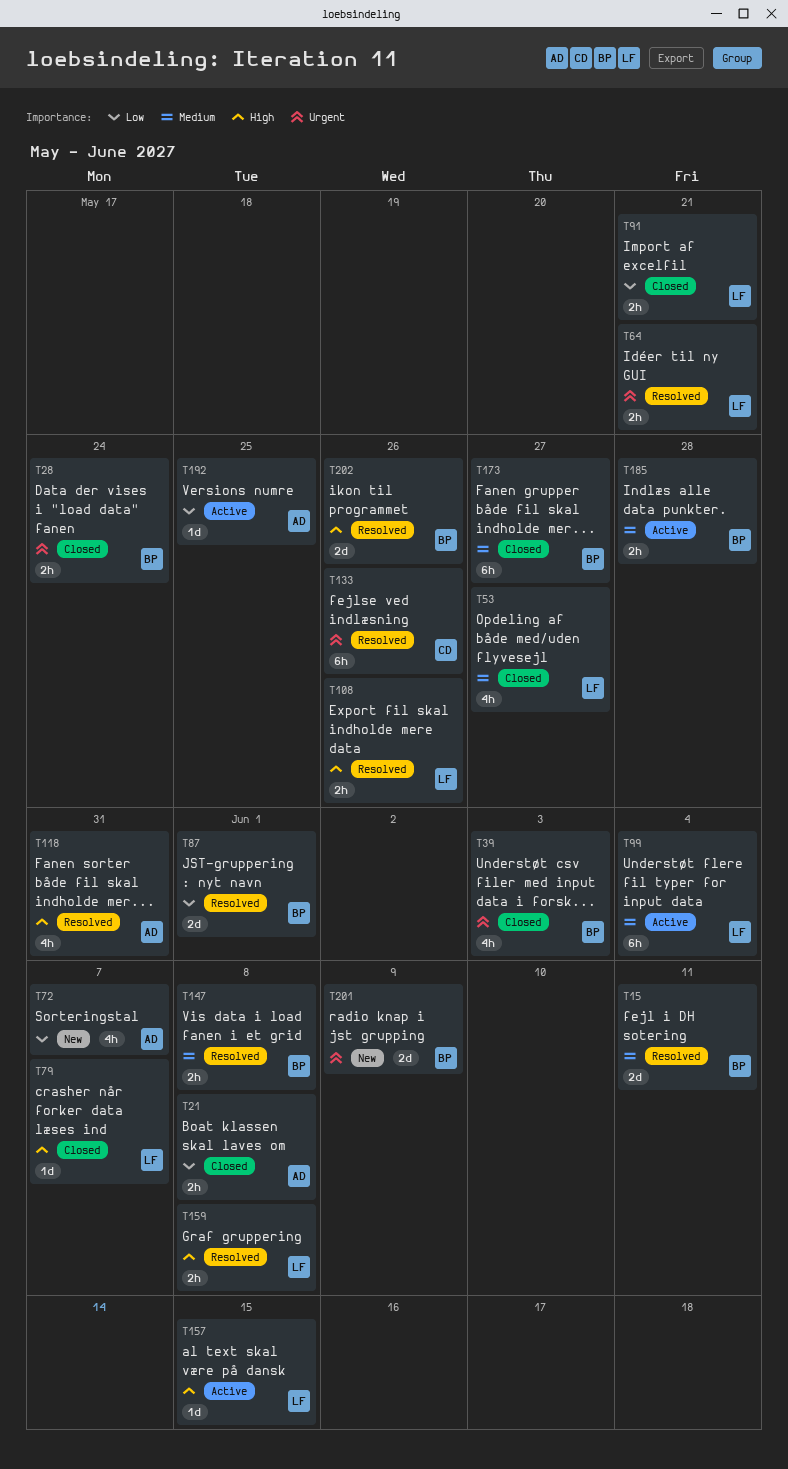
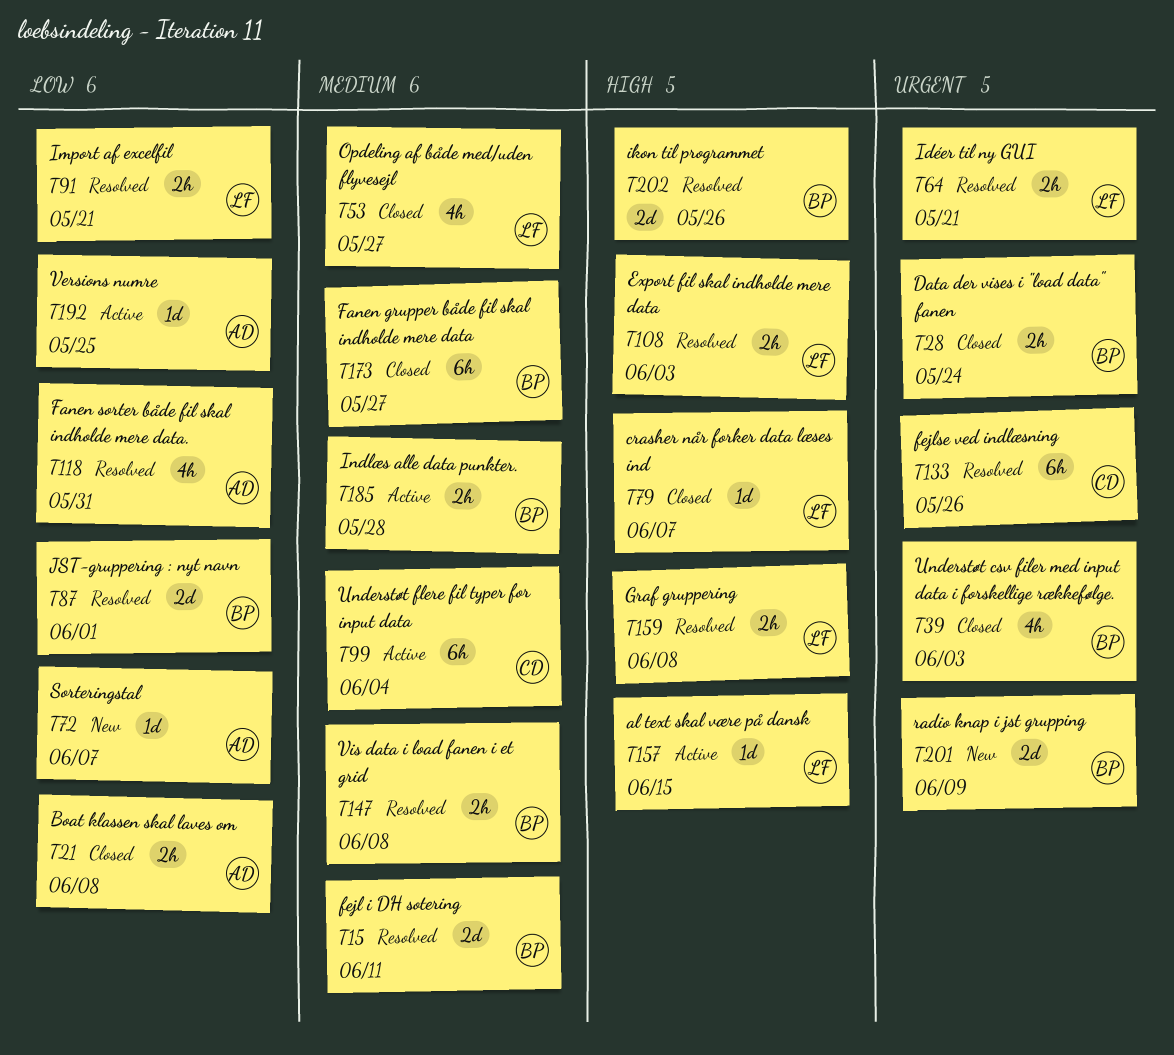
T72, estimate: 4h -> 1d
T91, status: Closed -> Resolved
T99, owner: LF -> CD
T108, due: May 26 -> Jun 3
T118, priority: High -> Low

